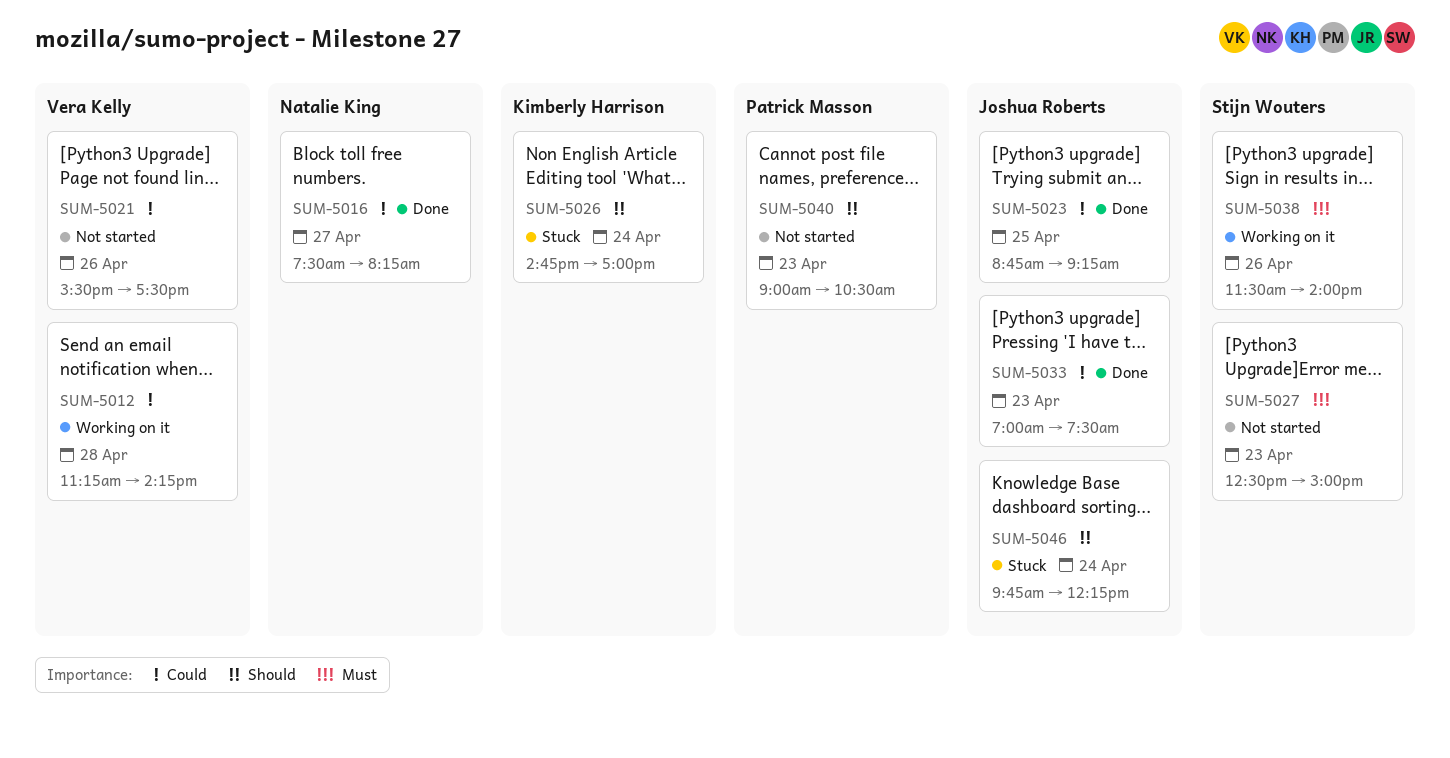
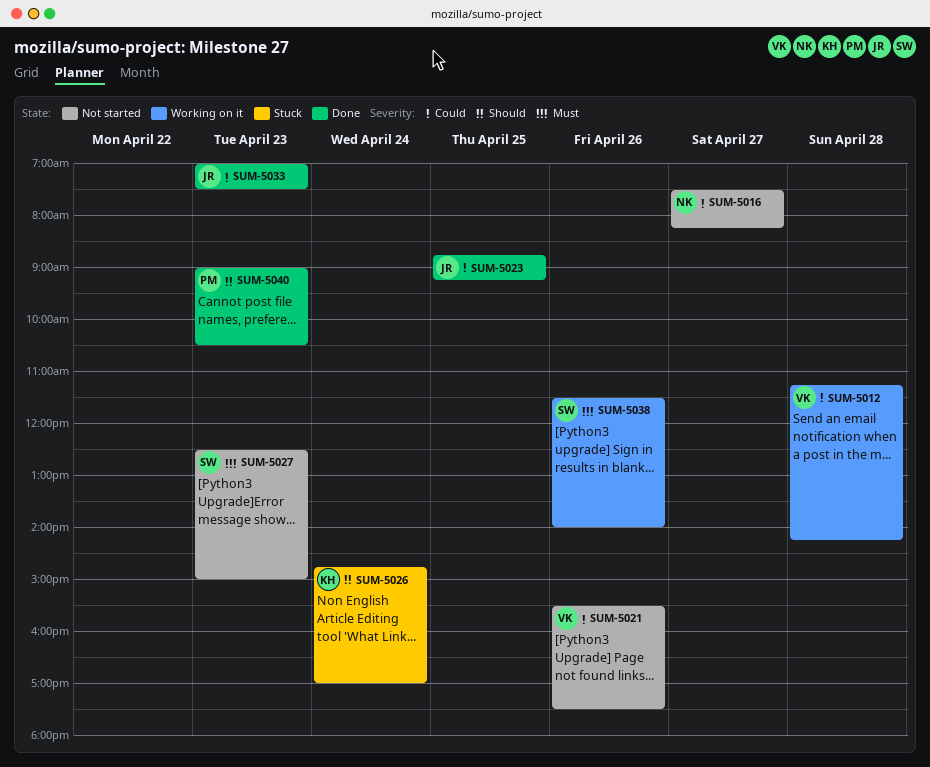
SUM-5016, status: Done -> Not started
SUM-5040, status: Not started -> Done
SUM-5046: present -> none

